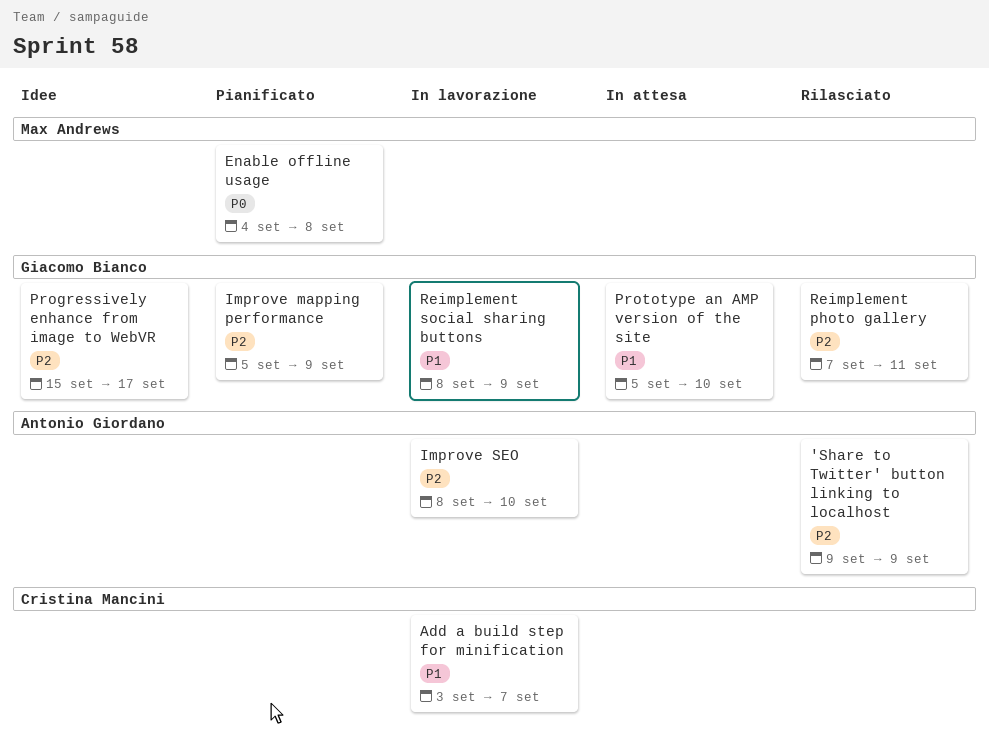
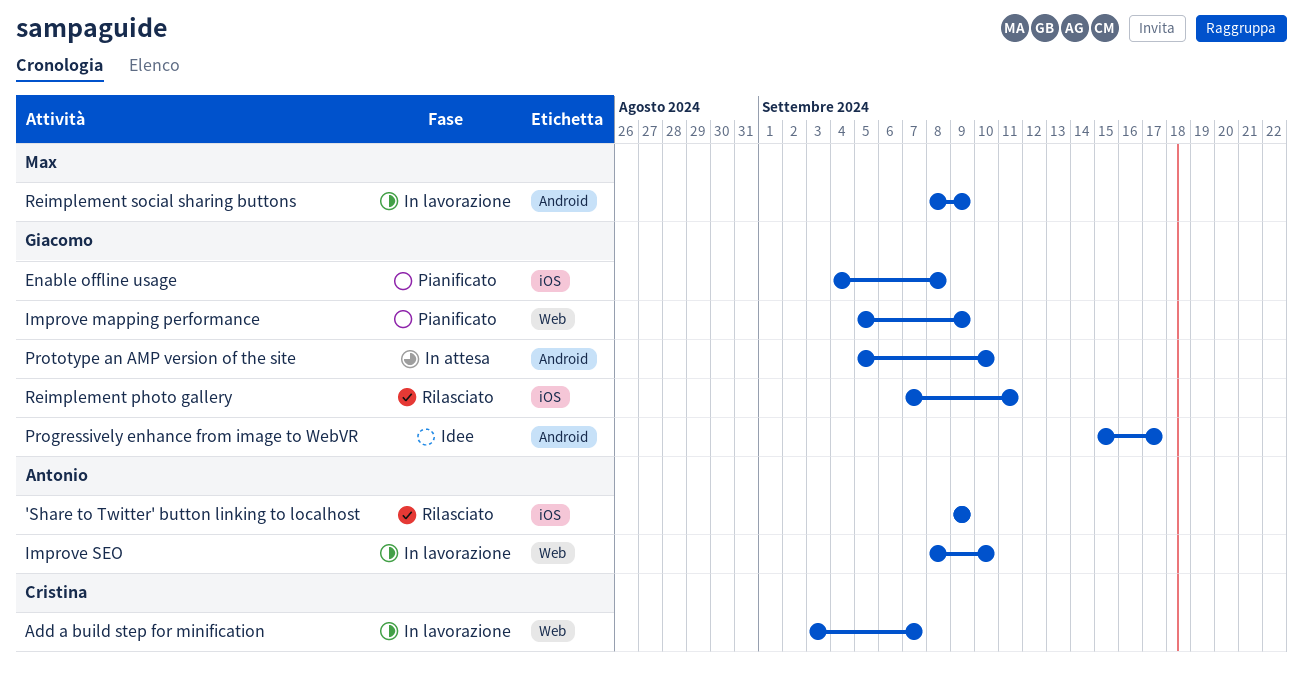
Enable offline usage, owner: Max Andrews -> Giacomo Bianco
Reimplement social sharing buttons, owner: Giacomo Bianco -> Max Andrews

